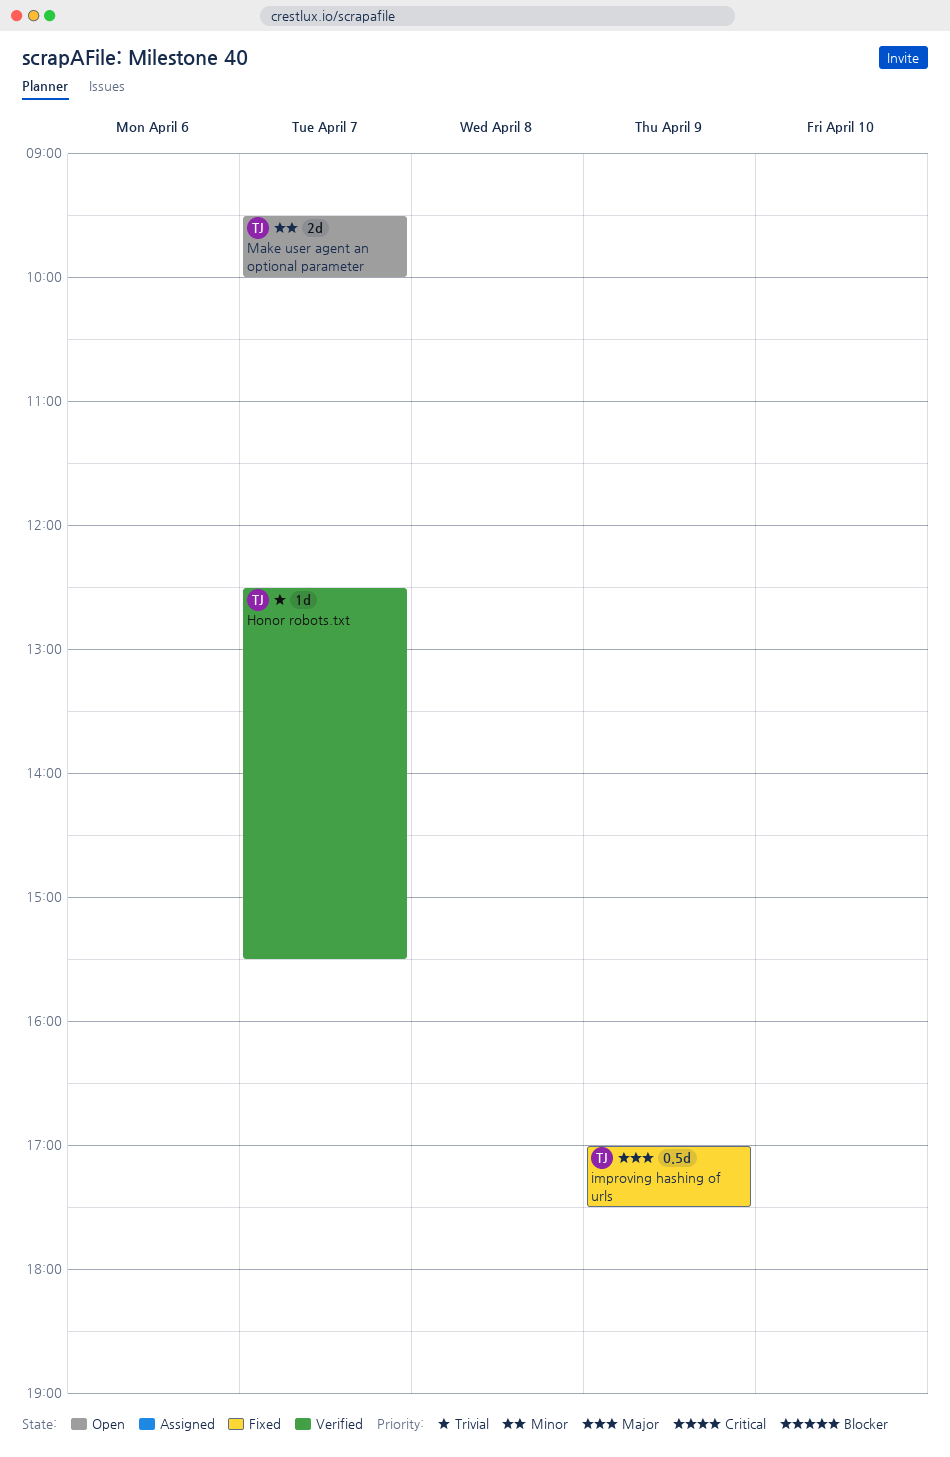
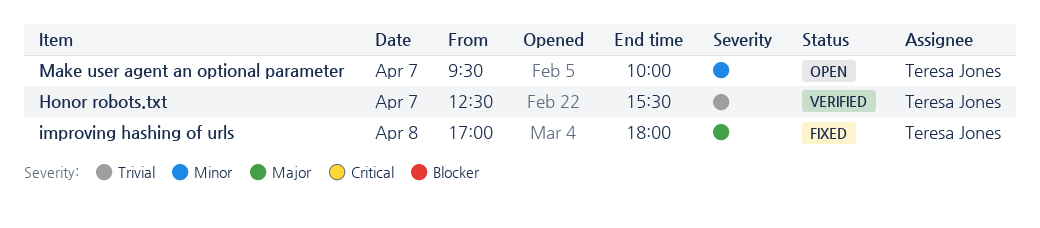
improving hashing of urls, day: Apr 9 -> Apr 8
improving hashing of urls, ends: 17:30 -> 18:00

